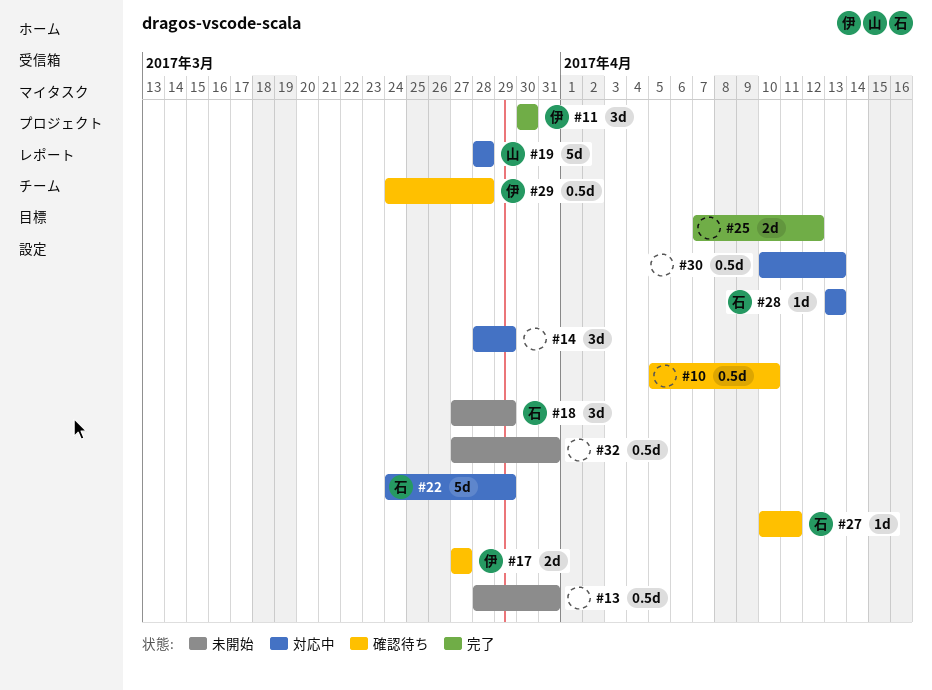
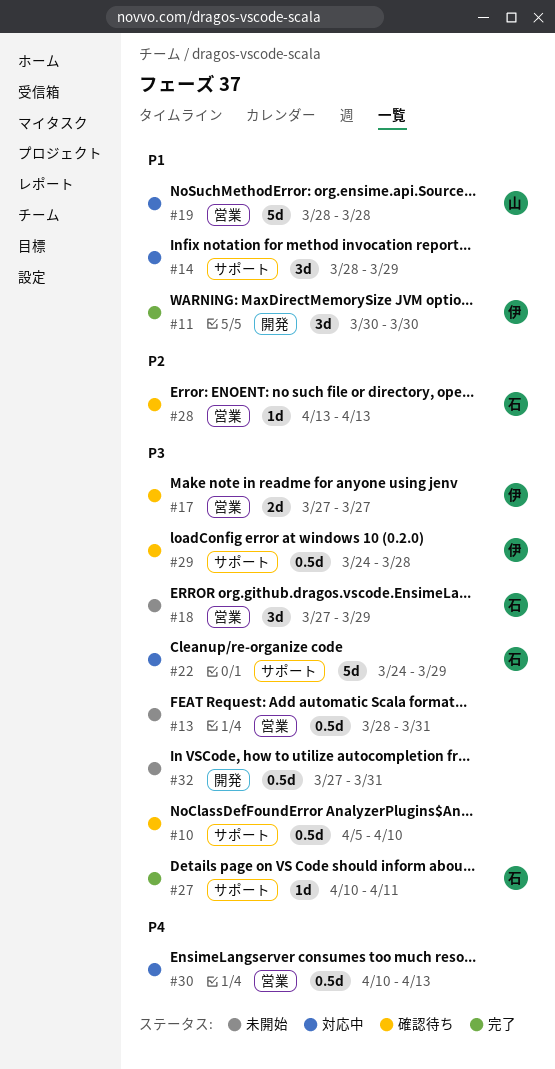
#25: present -> none
#27, status: 確認待ち -> 完了
#28, status: 対応中 -> 確認待ち

